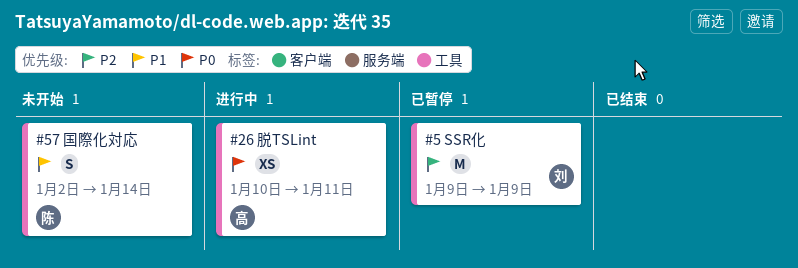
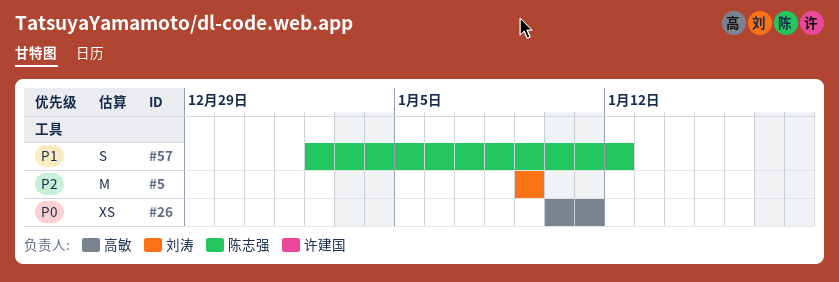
#57, due: Jan 14 -> Jan 12

